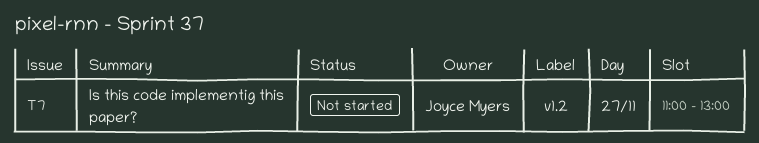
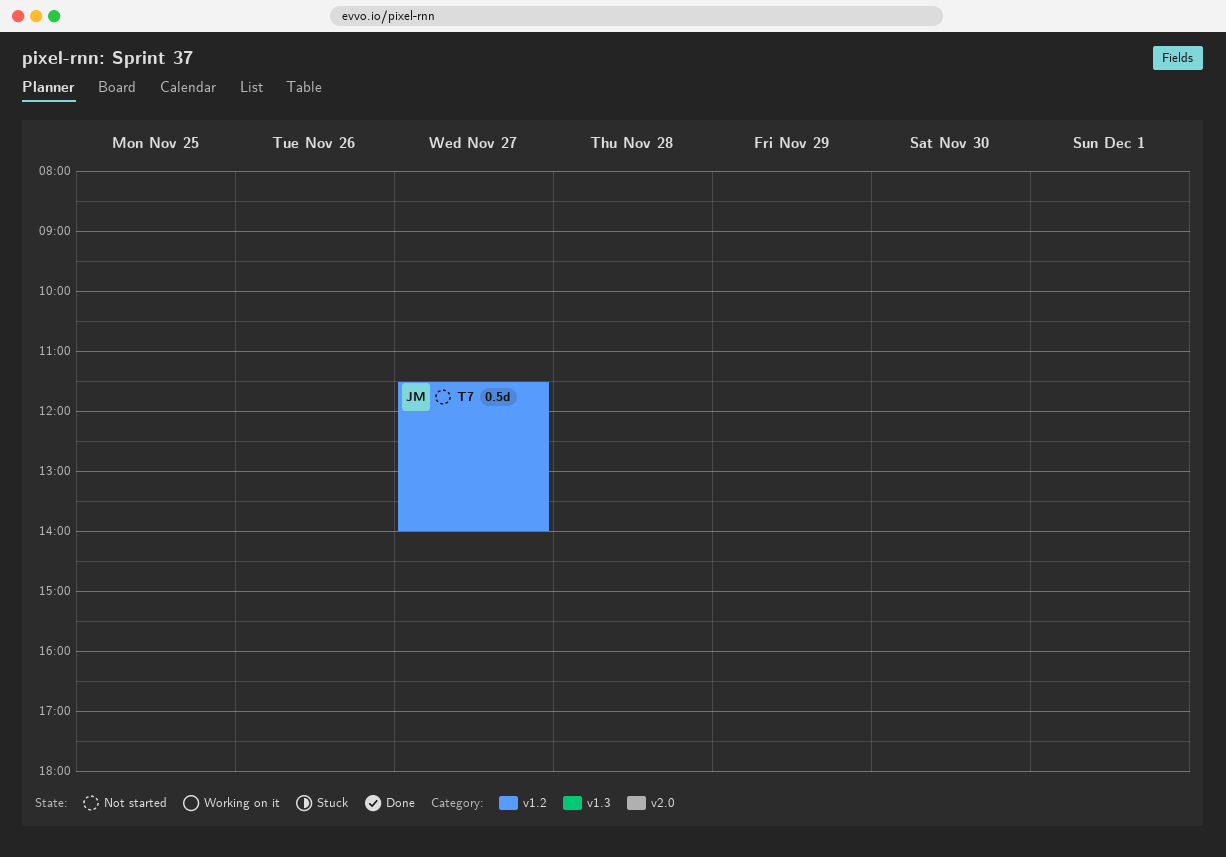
T7, begins: 11:00 -> 11:30
T7, ends: 13:00 -> 14:00

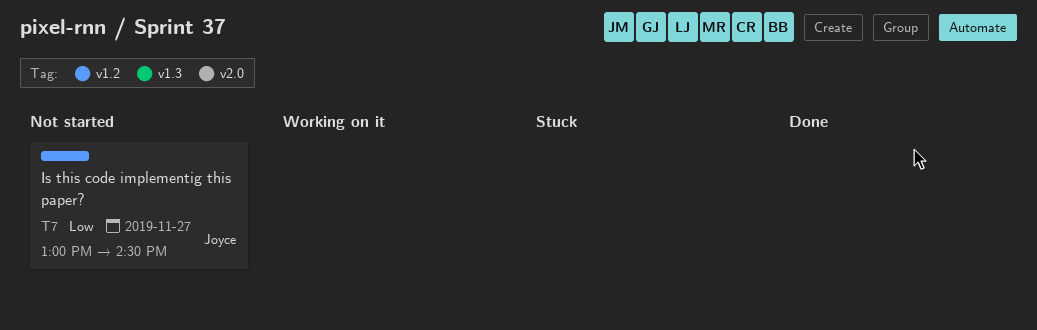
T7, begins: 11:30 -> 13:00
T7, ends: 14:00 -> 14:30

